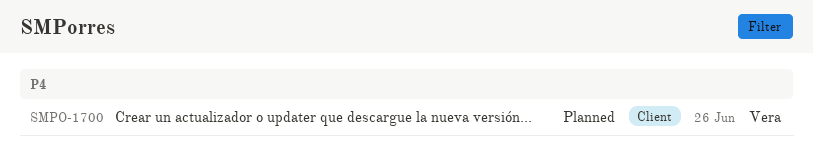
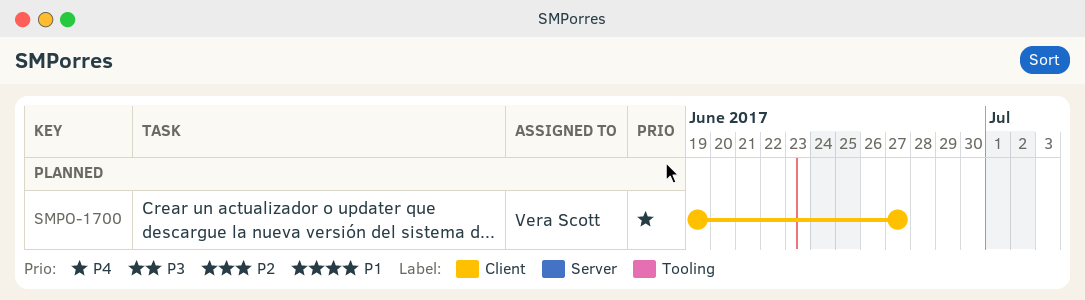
SMPO-1700, due: Jun 26 -> Jun 27

